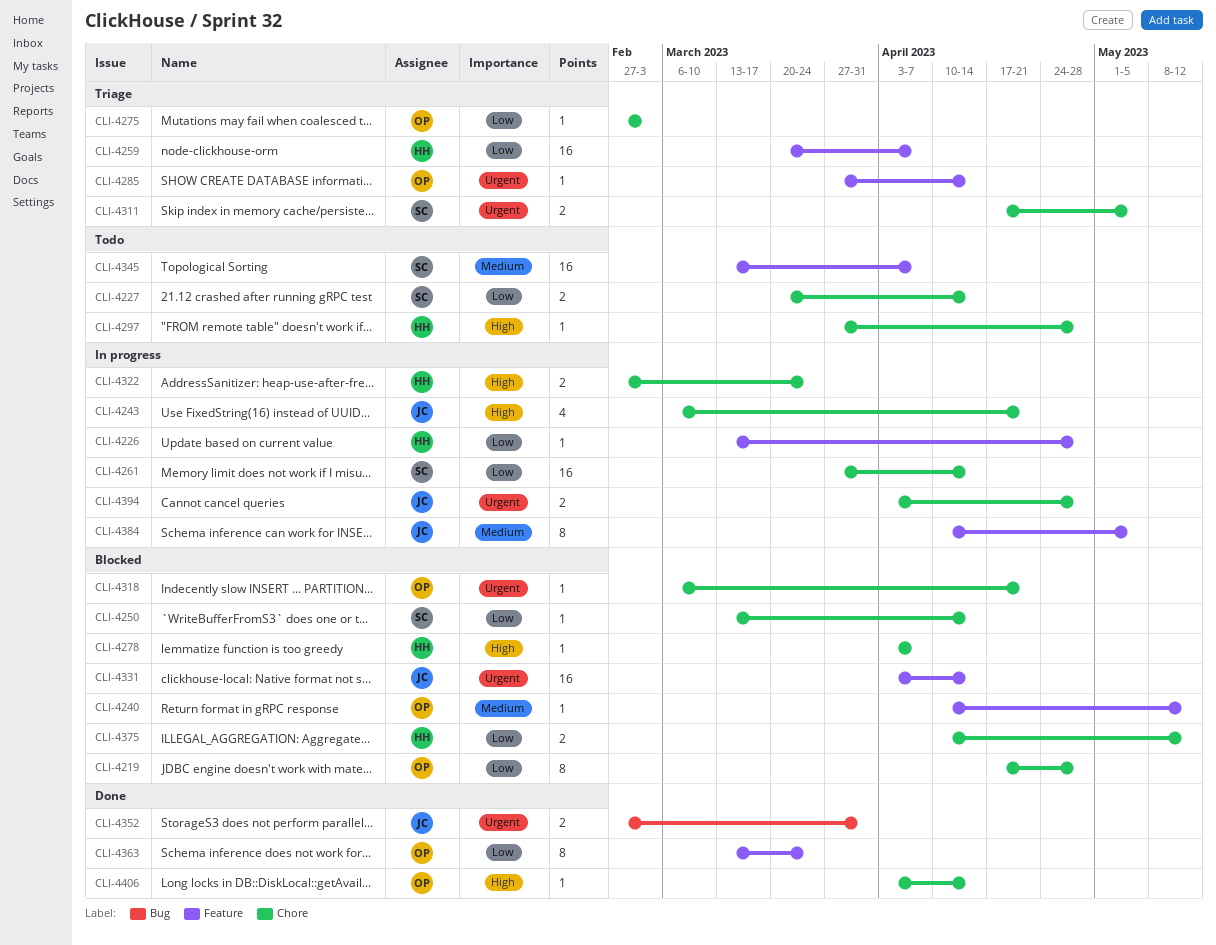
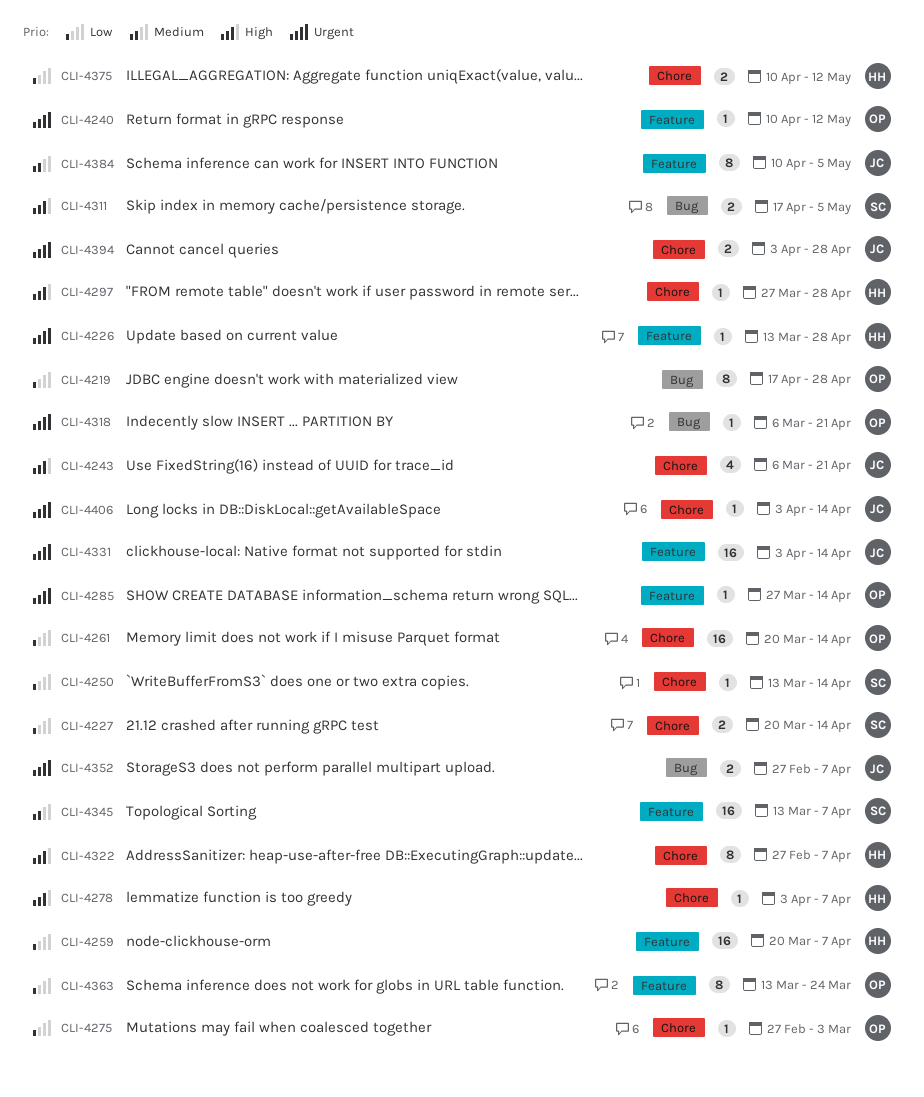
CLI-4219, label: Chore -> Bug
CLI-4226, priority: Low -> Urgent
CLI-4240, priority: Medium -> Urgent
CLI-4261, owner: SC -> OP
CLI-4261, start: Mar 27 -> Mar 20
CLI-4311, priority: Urgent -> High
CLI-4311, label: Chore -> Bug
CLI-4318, label: Chore -> Bug
CLI-4322, estimate: 2 -> 8
CLI-4322, due: Mar 24 -> Apr 7
CLI-4352, due: Mar 31 -> Apr 7
CLI-4406, owner: OP -> JC
CLI-4406, priority: High -> Urgent

